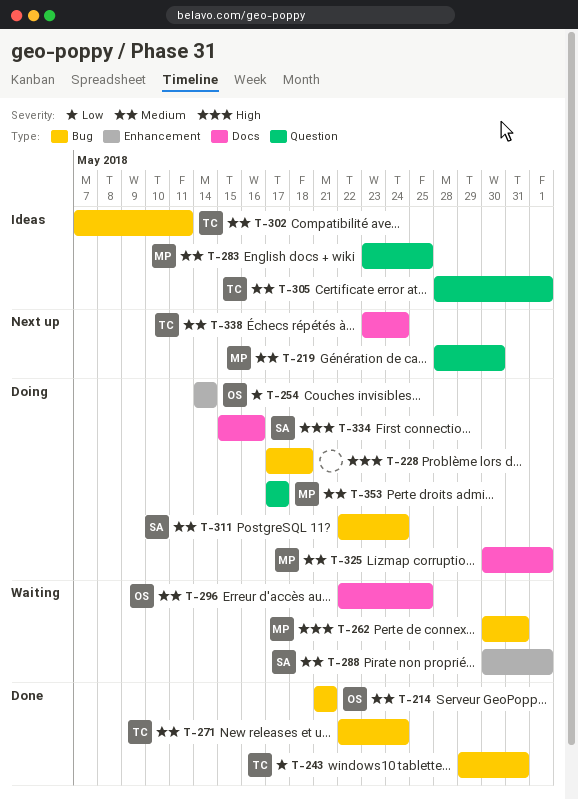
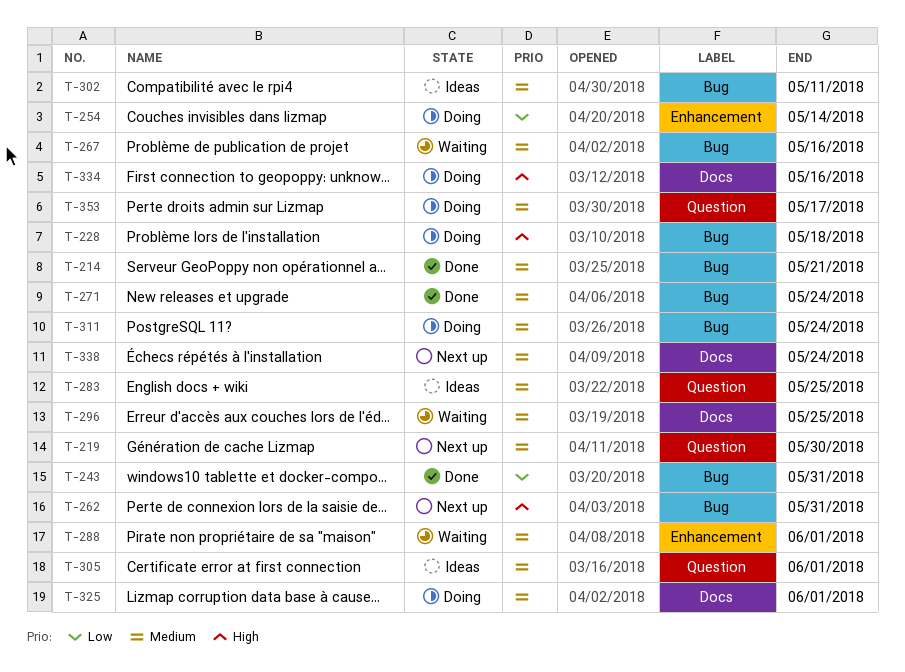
T-262, status: Waiting -> Next up
T-267: none -> present

